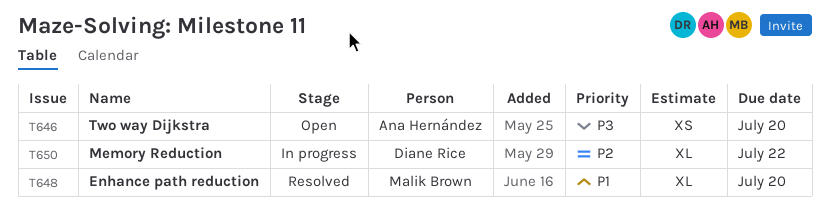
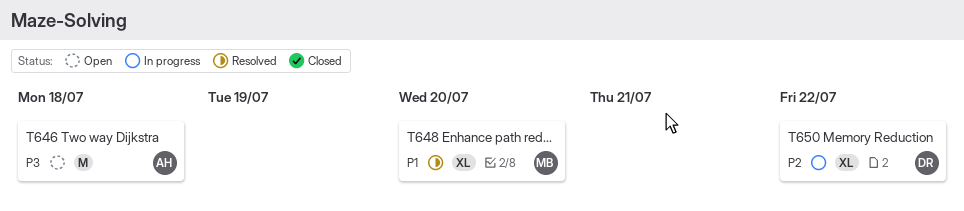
T646, estimate: XS -> M
T646, due: Jul 20 -> Jul 18

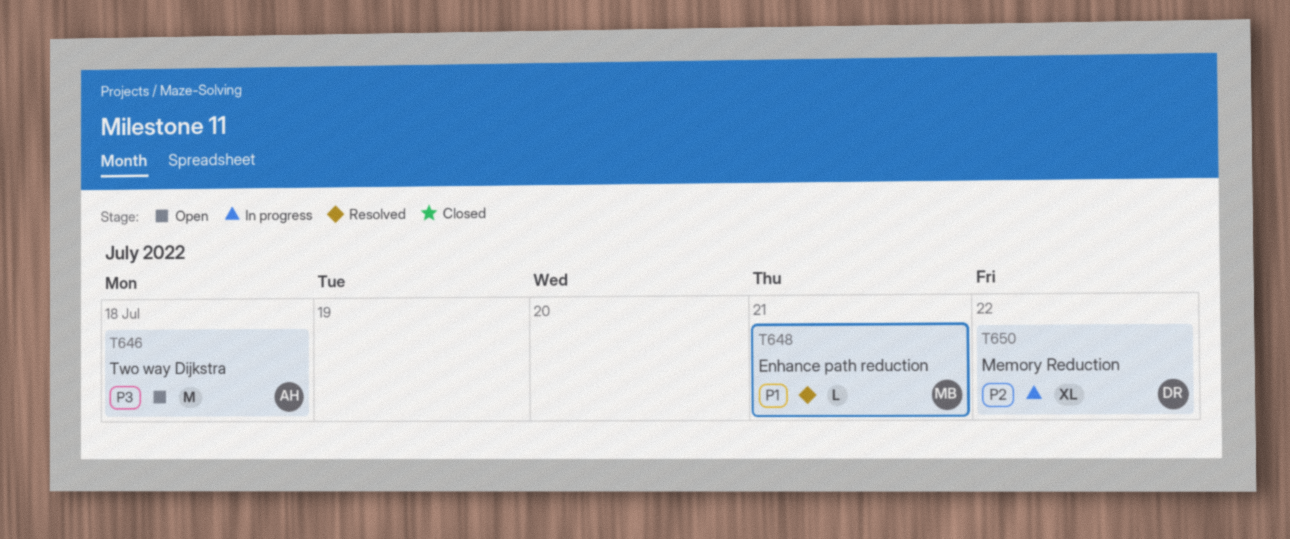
T648, estimate: XL -> L
T648, due: Jul 20 -> Jul 21

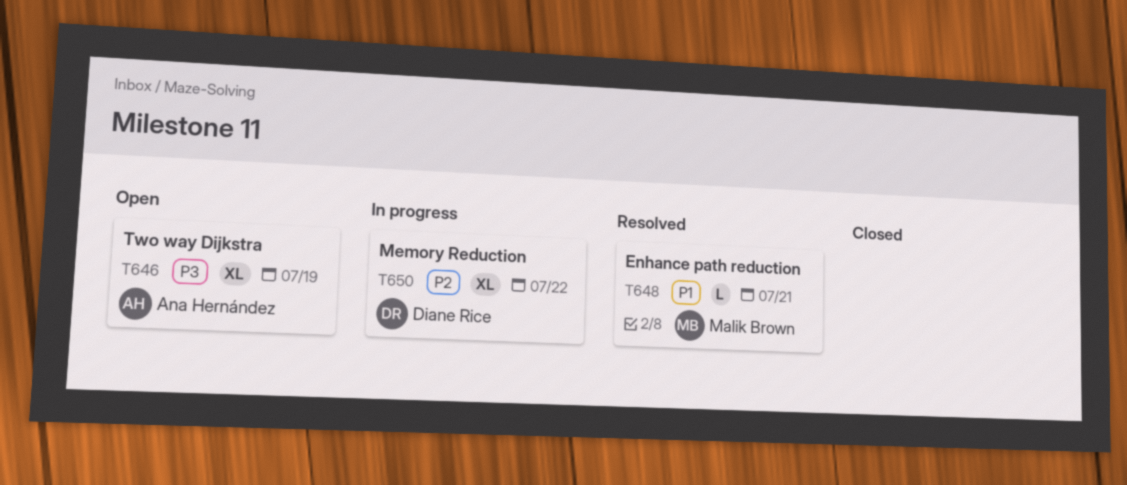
T646, estimate: M -> XL
T646, due: Jul 18 -> Jul 19

